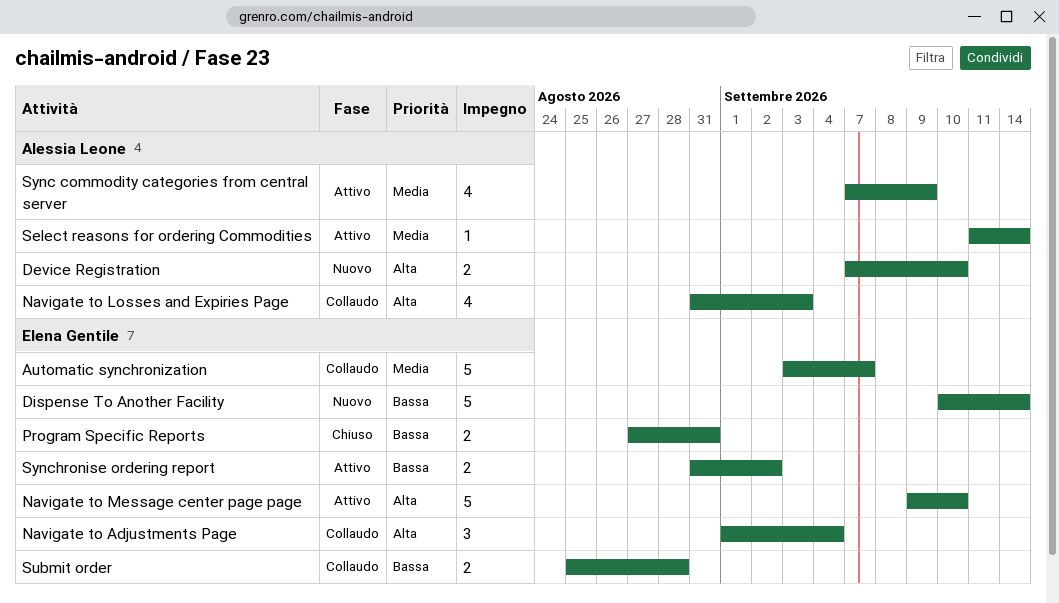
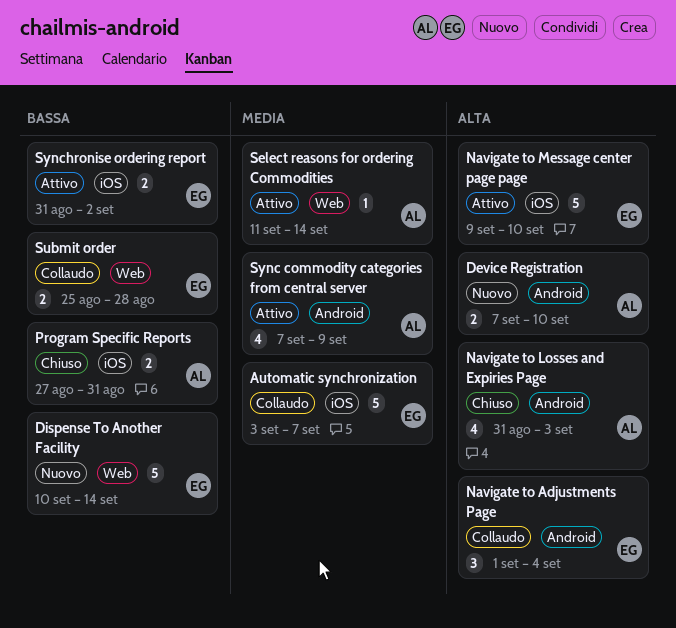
Navigate to Losses and Expiries Page, status: Collaudo -> Chiuso
Program Specific Reports, owner: Elena Gentile -> Alessia Leone

